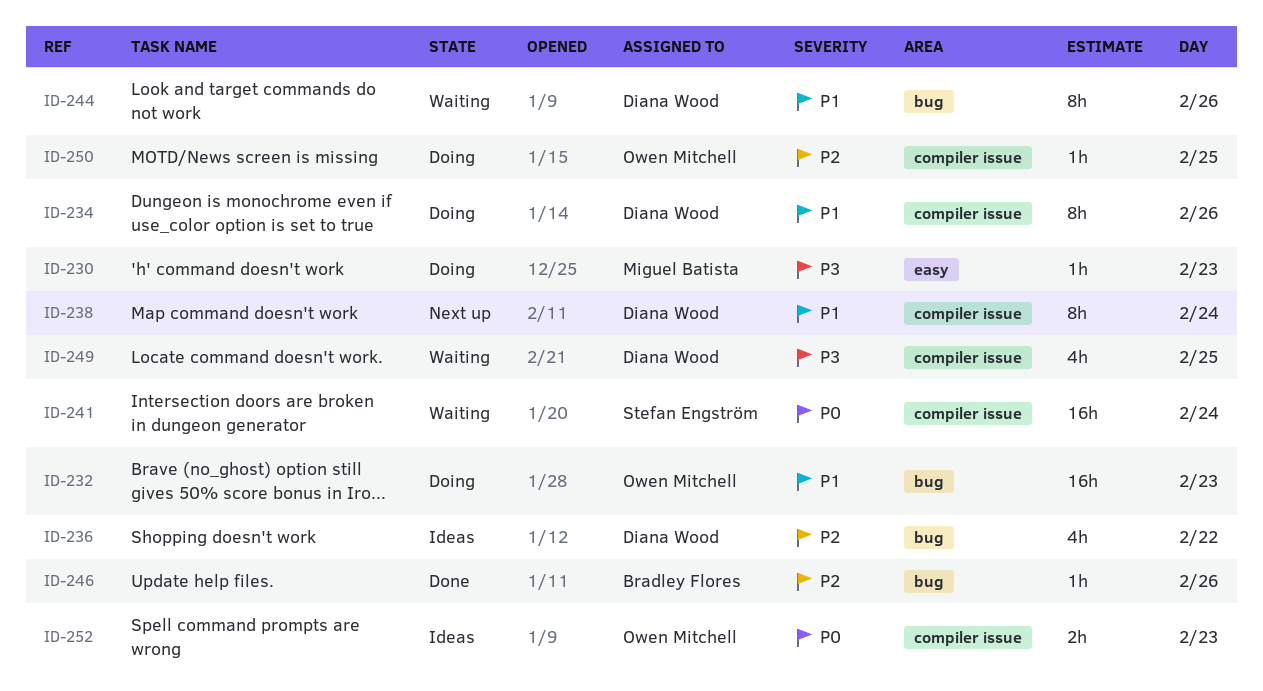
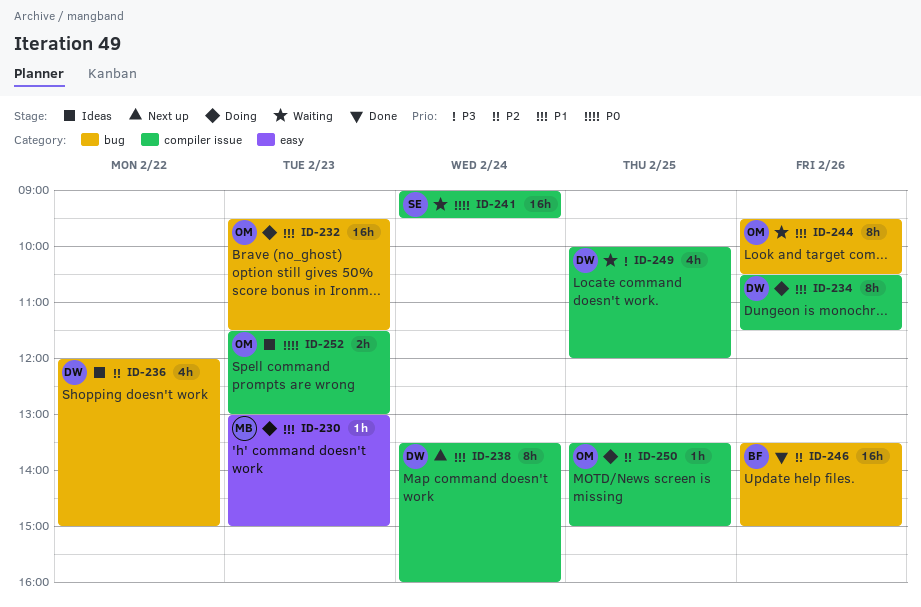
ID-230, priority: P3 -> P1
ID-244, owner: Diana Wood -> Owen Mitchell
ID-246, estimate: 1h -> 16h

